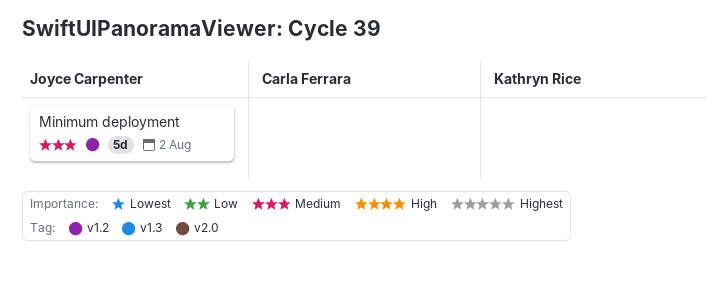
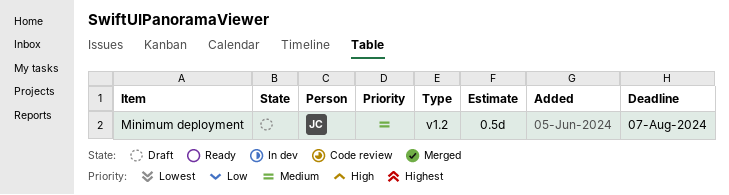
Minimum deployment, estimate: 5d -> 0.5d
Minimum deployment, due: Aug 2 -> Aug 7

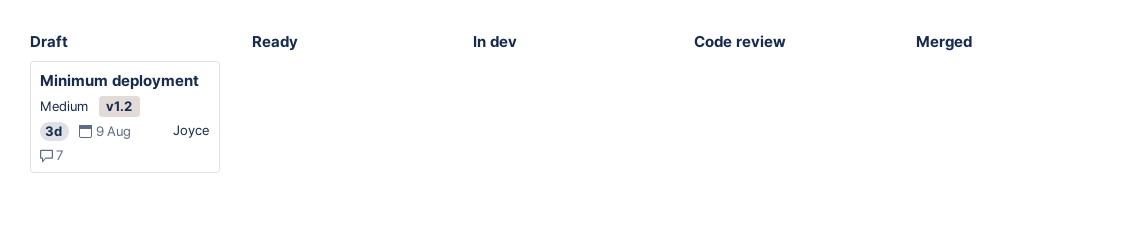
Minimum deployment, estimate: 0.5d -> 3d
Minimum deployment, due: Aug 7 -> Aug 9

